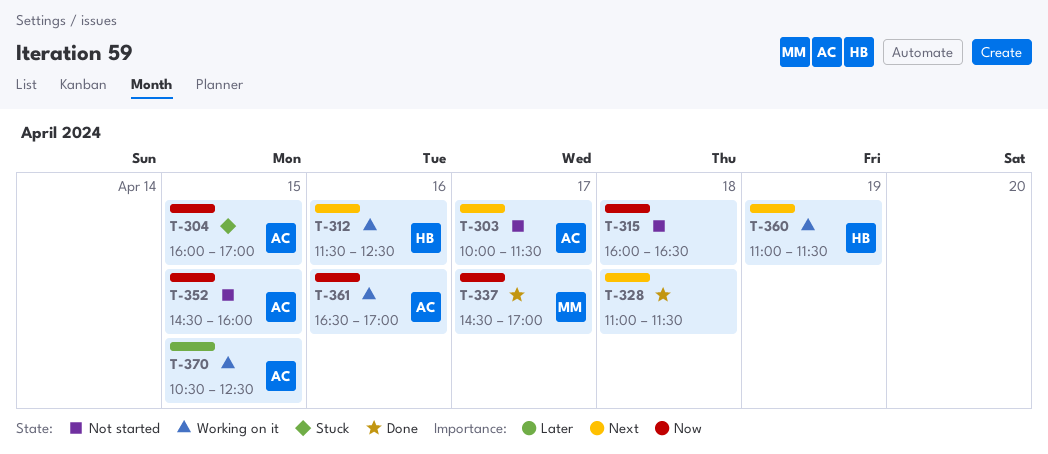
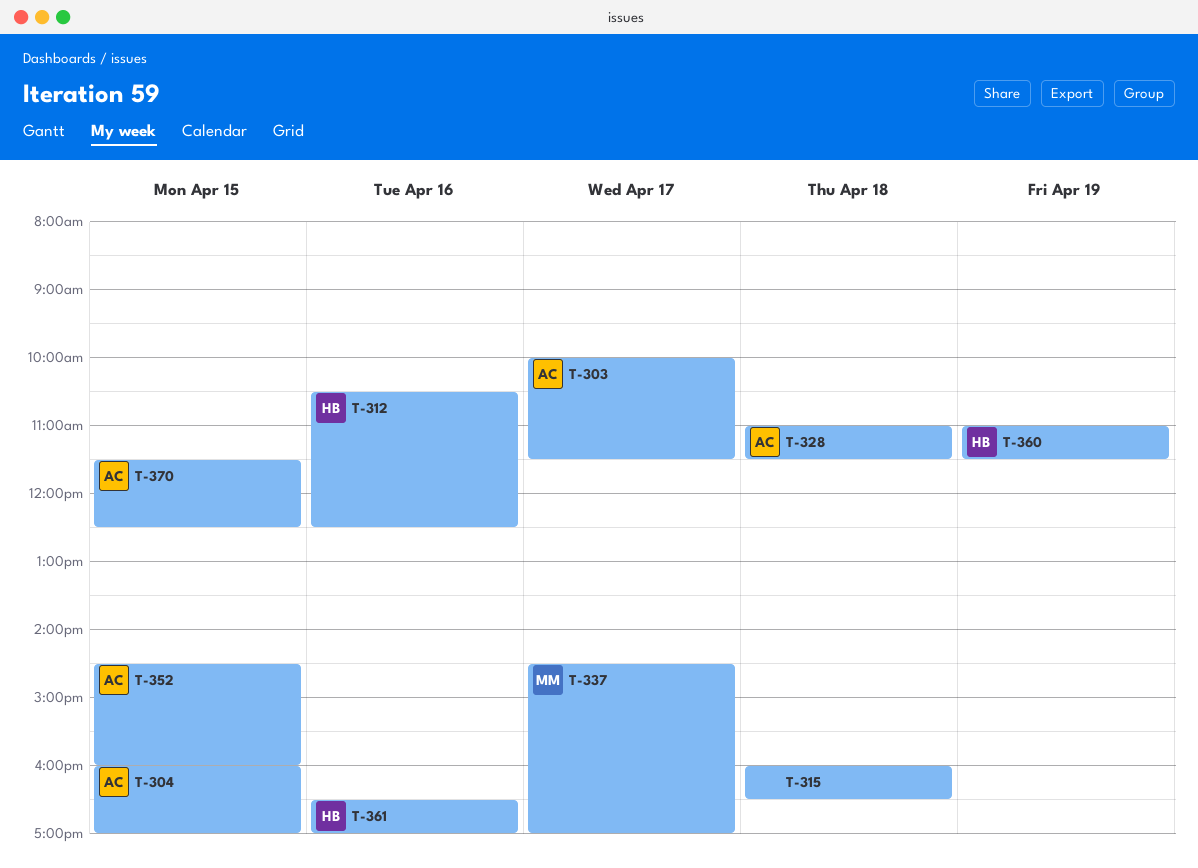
T-312, begins: 11:30 -> 10:30
T-328, owner: none -> AC
T-361, owner: AC -> HB
T-370, begins: 10:30 -> 11:30

